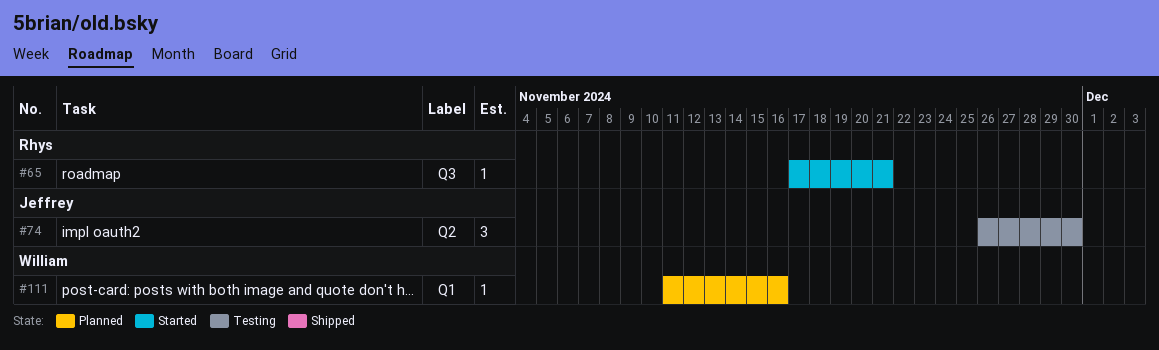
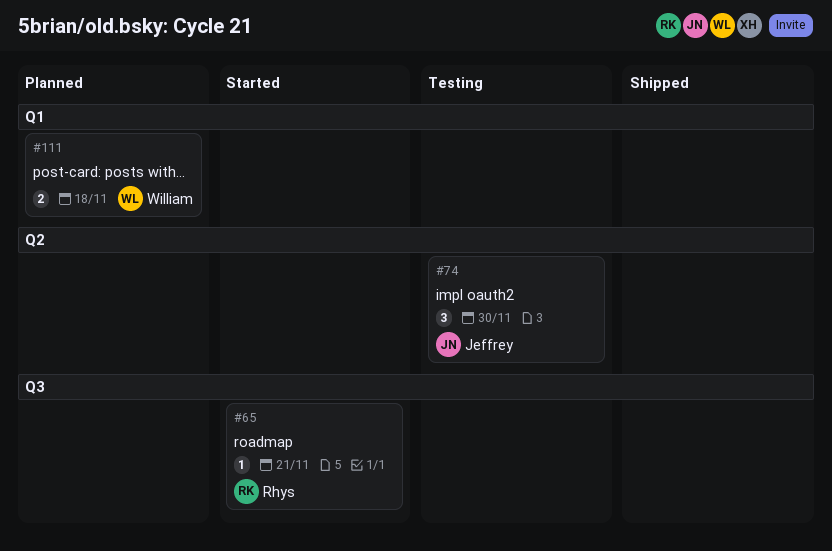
#111, estimate: 1 -> 2
#111, due: Nov 16 -> Nov 18

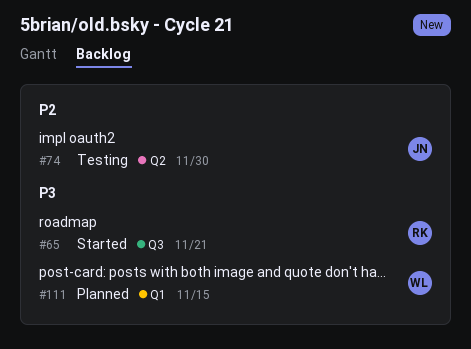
#111, due: Nov 18 -> Nov 15

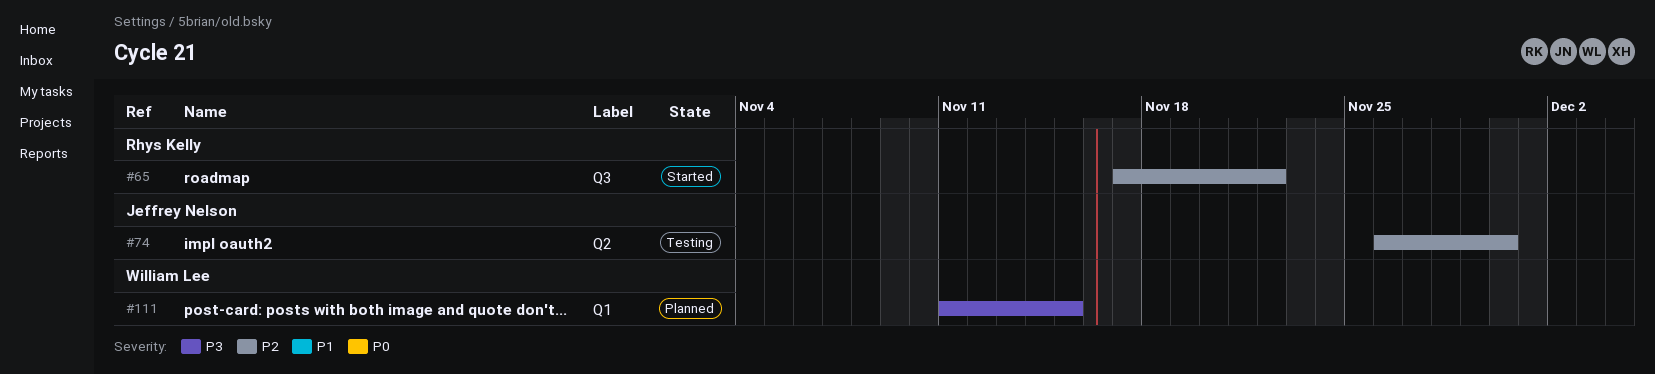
#65, priority: P3 -> P2
#65, due: Nov 21 -> Nov 22

